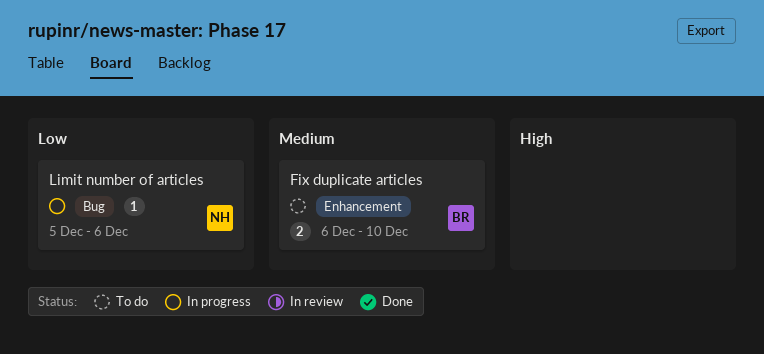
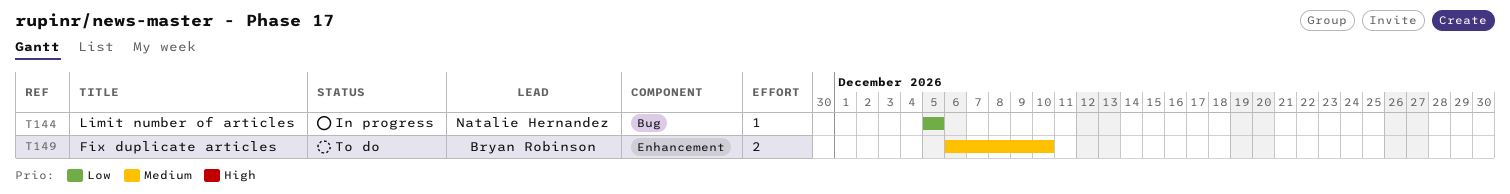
Limit number of articles, due: Dec 6 -> Dec 5

